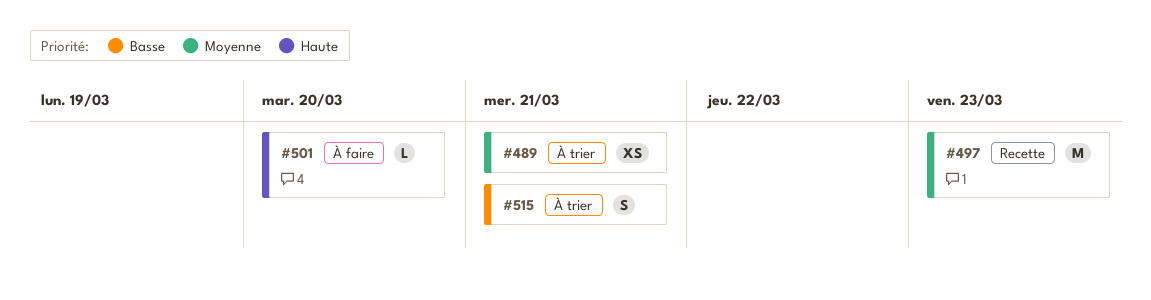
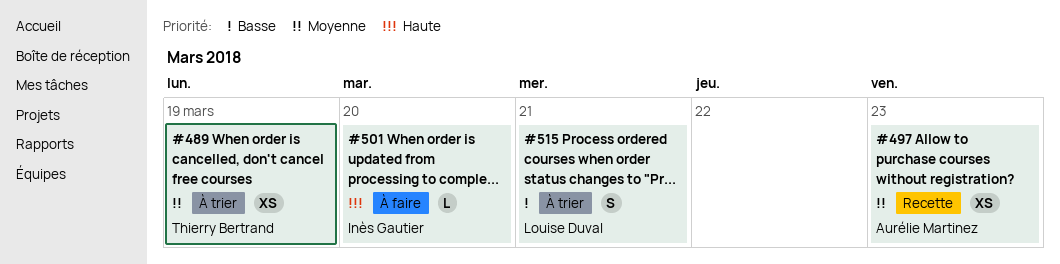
#489, due: Mar 21 -> Mar 19
#497, estimate: M -> XS

